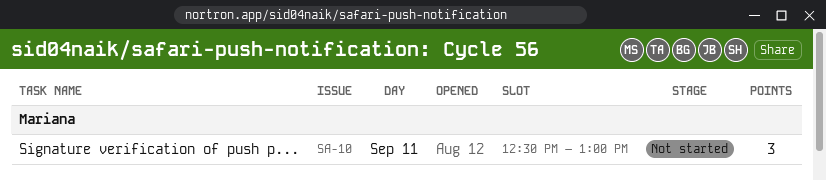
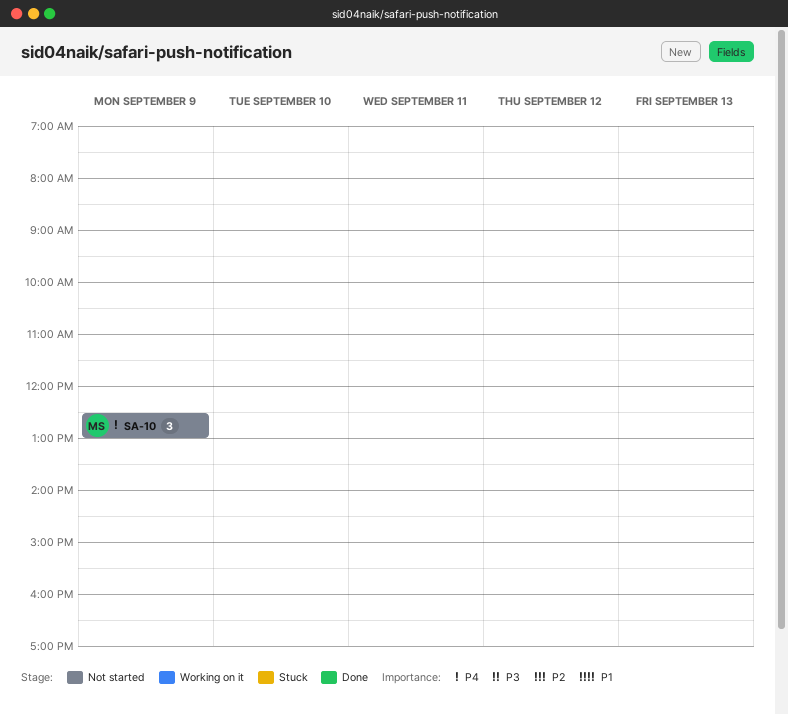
SA-10, day: Sep 11 -> Sep 9

